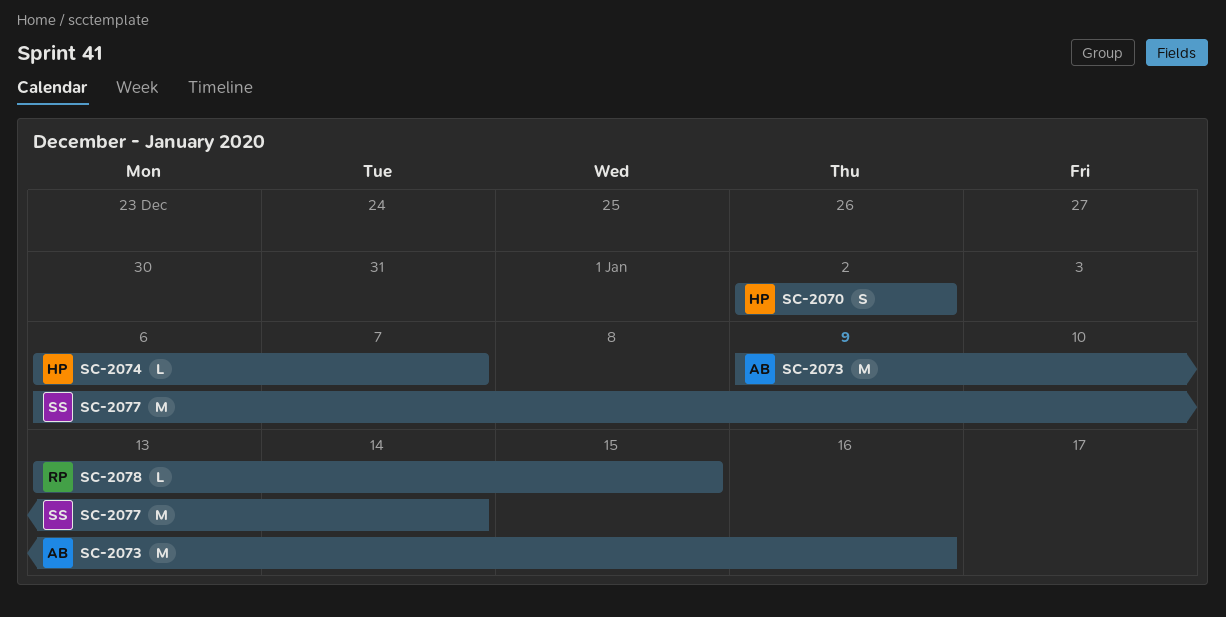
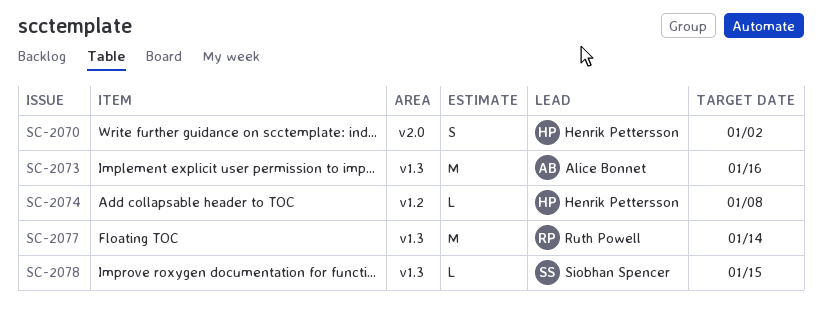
SC-2074, due: Jan 7 -> Jan 8
SC-2077, owner: Siobhan Spencer -> Ruth Powell
SC-2078, owner: Ruth Powell -> Siobhan Spencer

